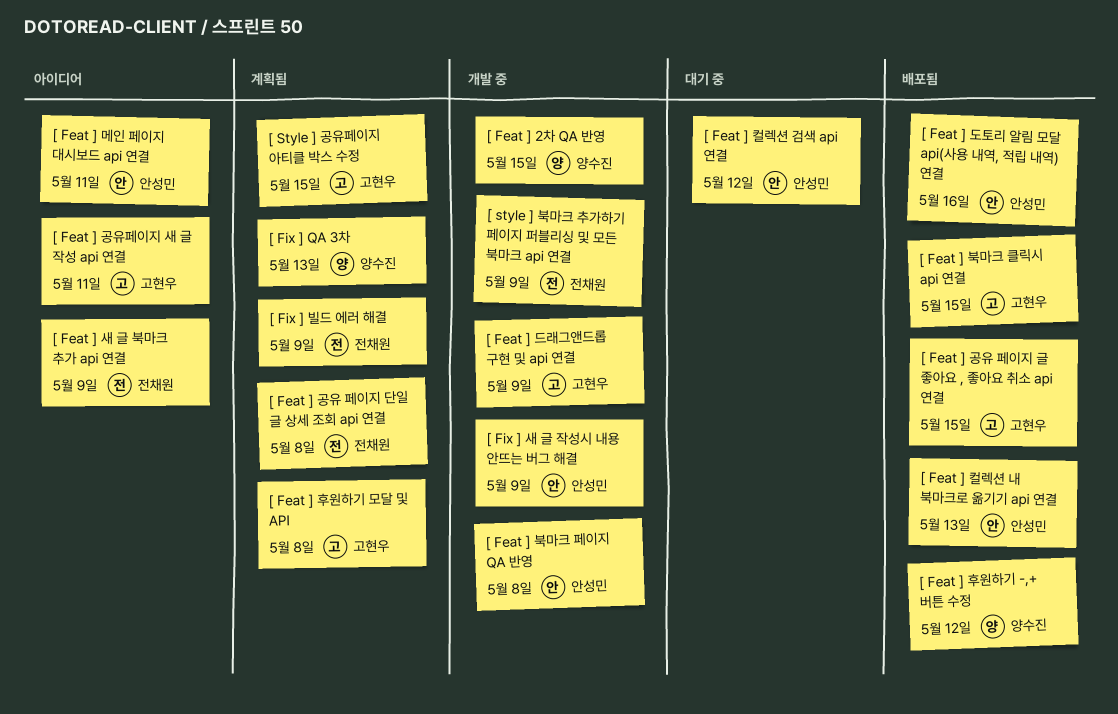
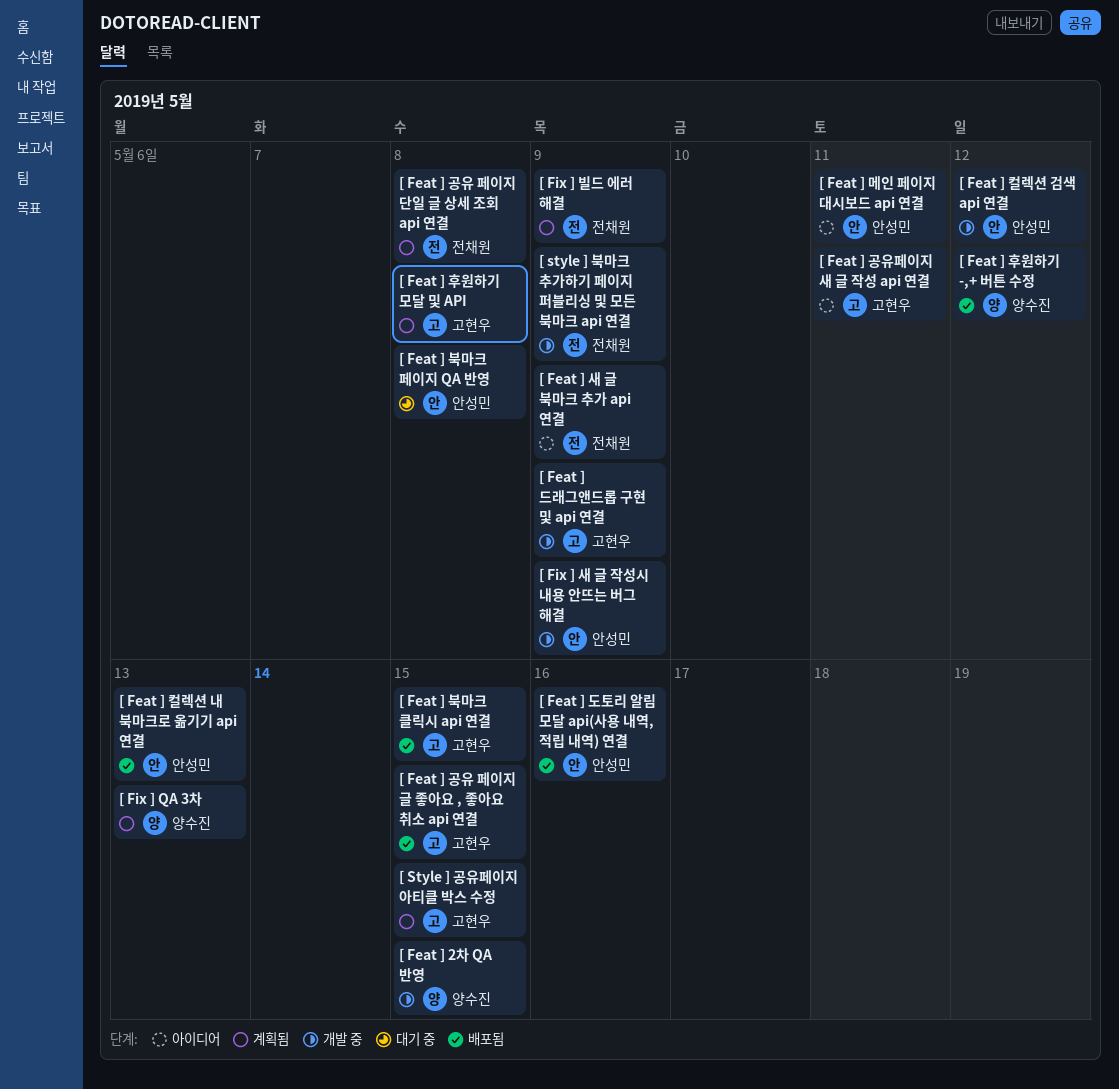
[ Feat ] 북마크 페이지 QA 반영, status: 개발 중 -> 대기 중
[ Feat ] 컬렉션 검색 api 연결, status: 대기 중 -> 개발 중

